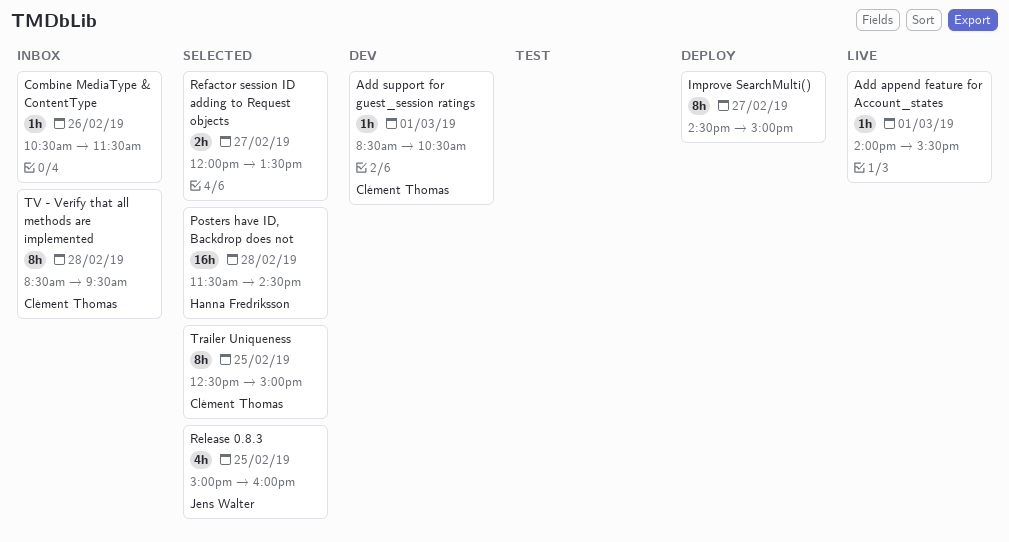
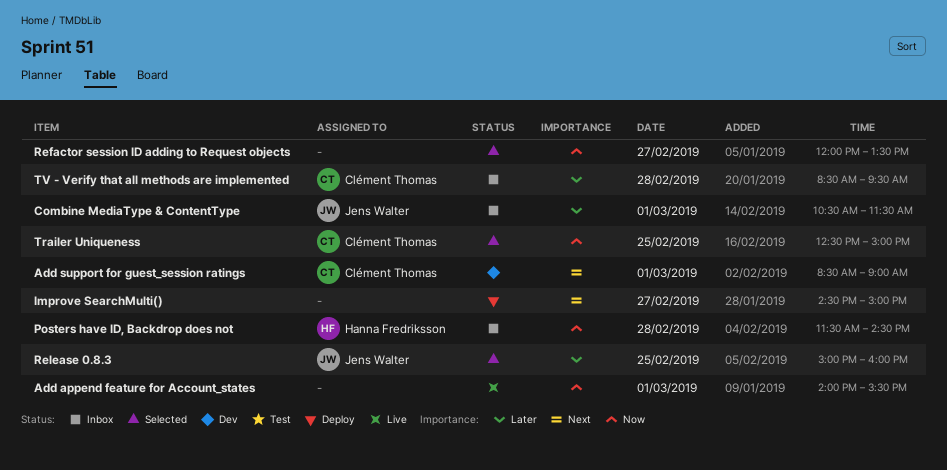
Add support for guest_session ratings, ends: 10:30 -> 09:00
Combine MediaType & ContentType, owner: none -> Jens Walter
Combine MediaType & ContentType, day: Feb 26 -> Mar 1
Posters have ID, Backdrop does not, status: Selected -> Inbox

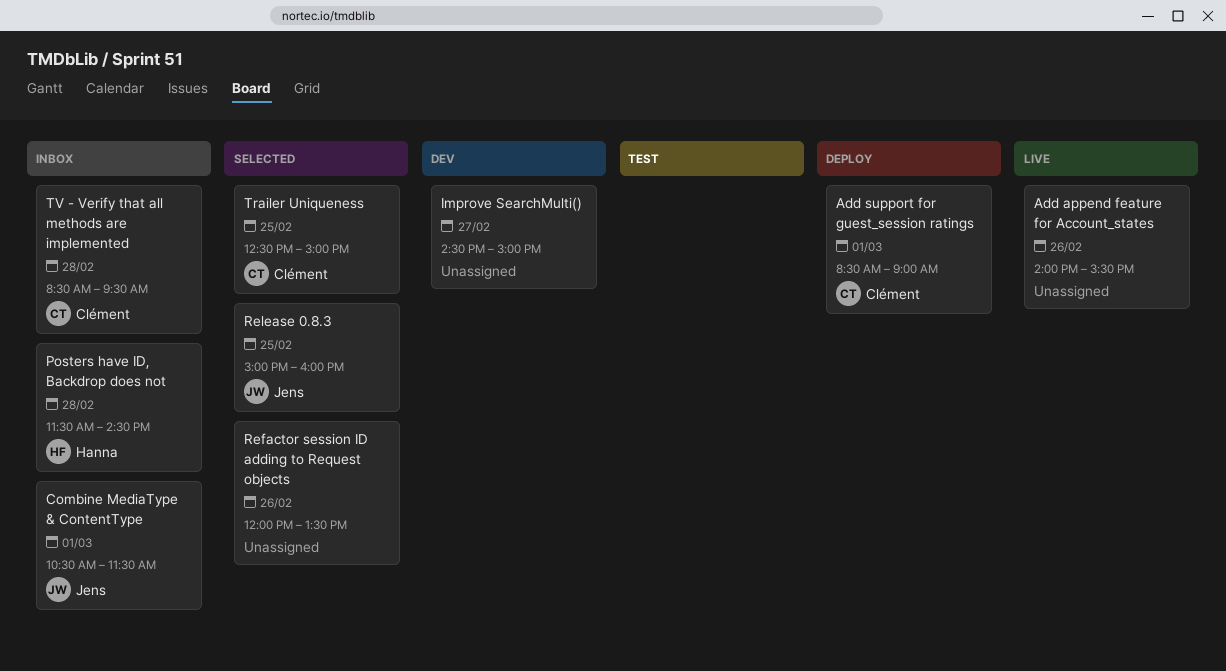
Add append feature for Account_states, day: Mar 1 -> Feb 26
Add support for guest_session ratings, status: Dev -> Deploy
Improve SearchMulti(), status: Deploy -> Dev
Refactor session ID adding to Request objects, day: Feb 27 -> Feb 26

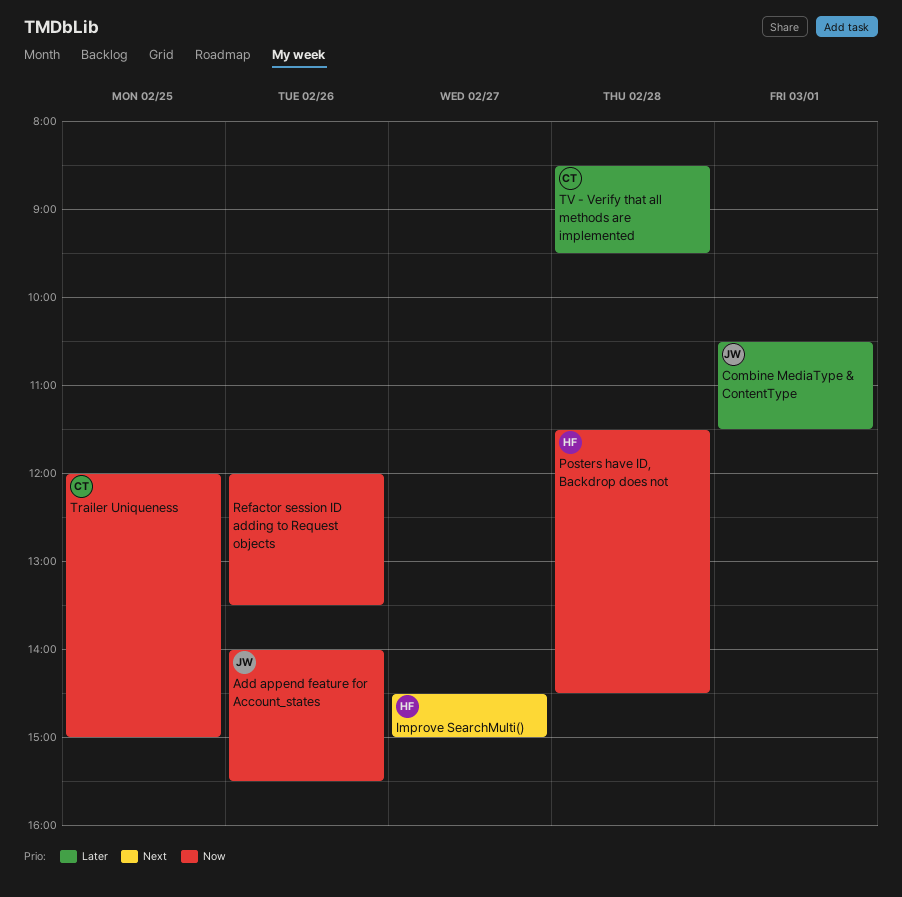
Add append feature for Account_states, owner: none -> Jens
Add support for guest_session ratings: present -> none
Improve SearchMulti(), owner: none -> Hanna
Release 0.8.3: present -> none
Trailer Uniqueness, begins: 12:30 -> 12:00

